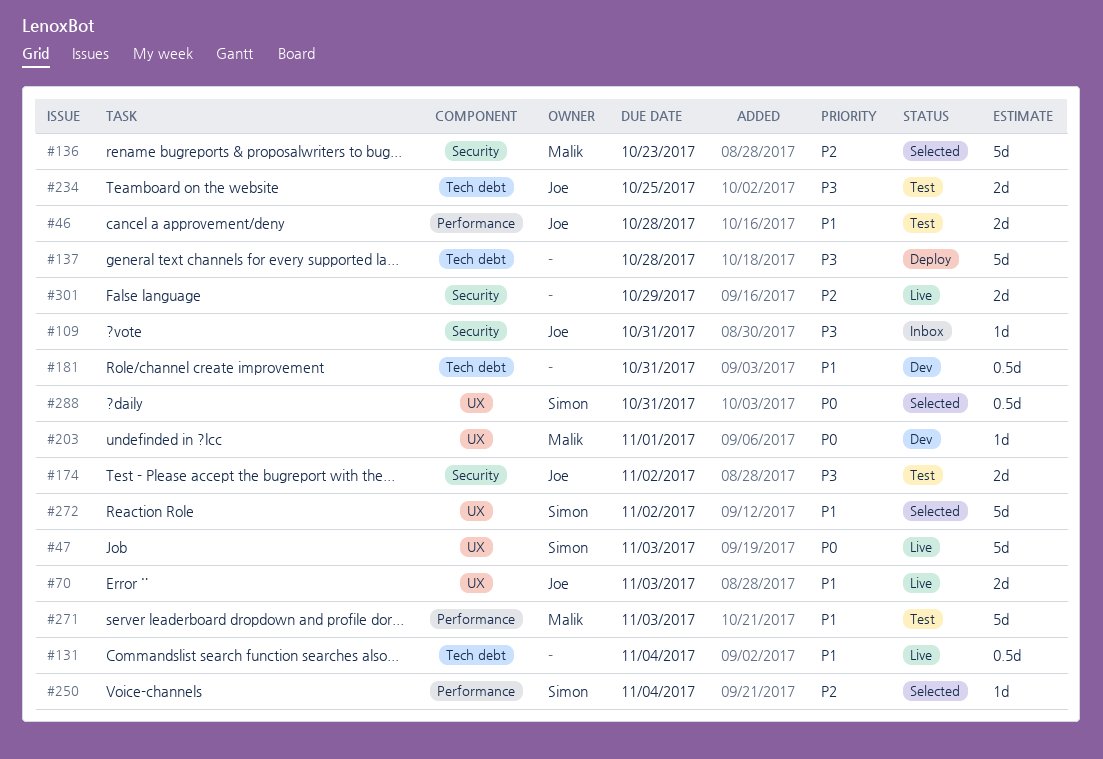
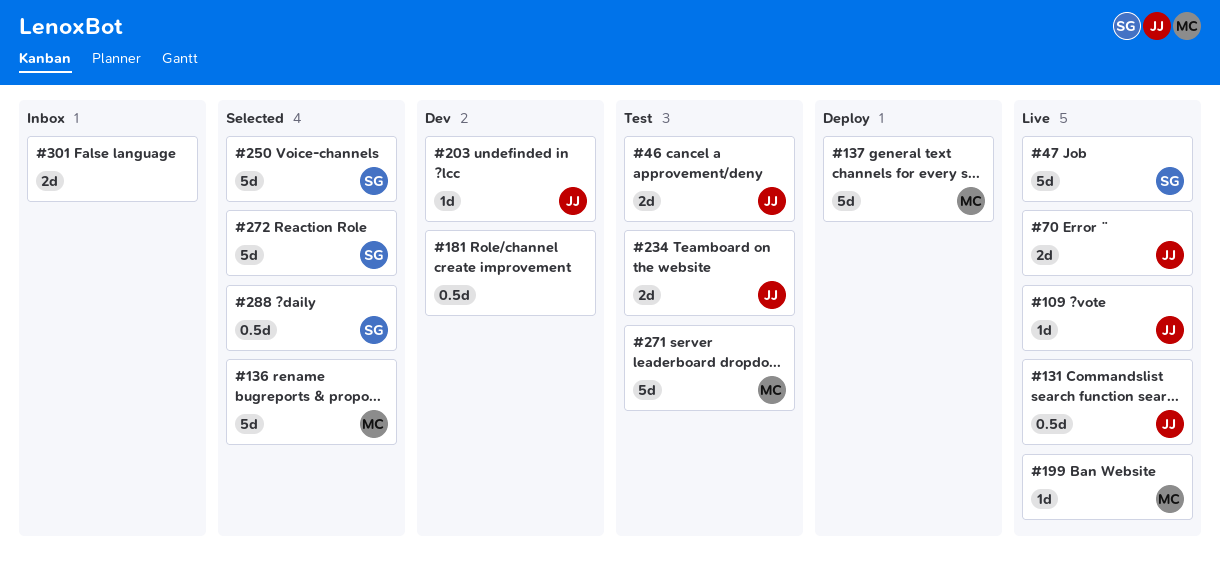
#109, status: Inbox -> Live
#131, owner: none -> Joe
#137, owner: none -> Malik
#174: present -> none
#199: none -> present
#203, owner: Malik -> Joe
#250, estimate: 1d -> 5d
#301, status: Live -> Inbox

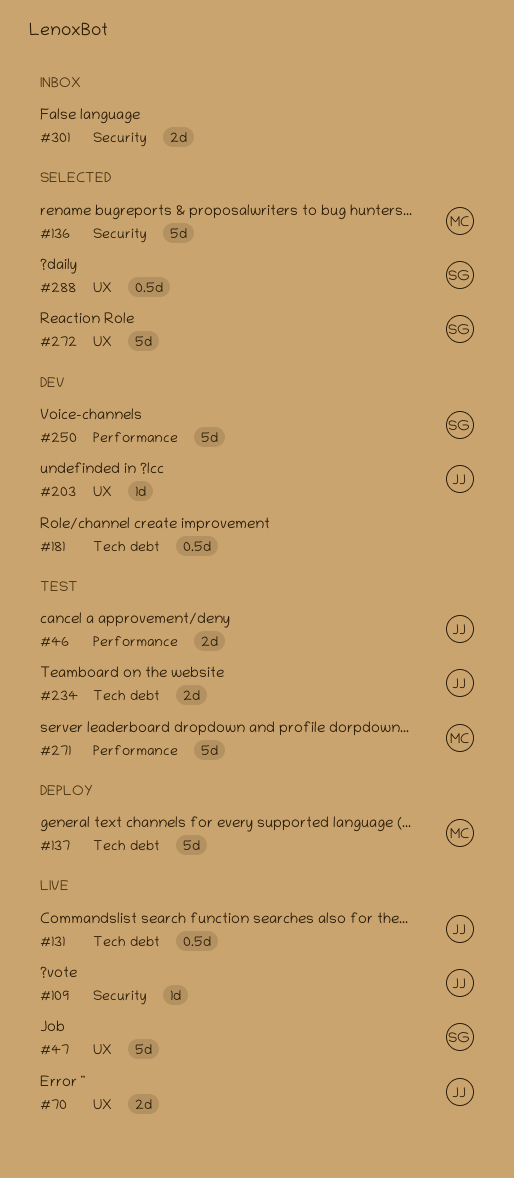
#199: present -> none
#250, status: Selected -> Dev

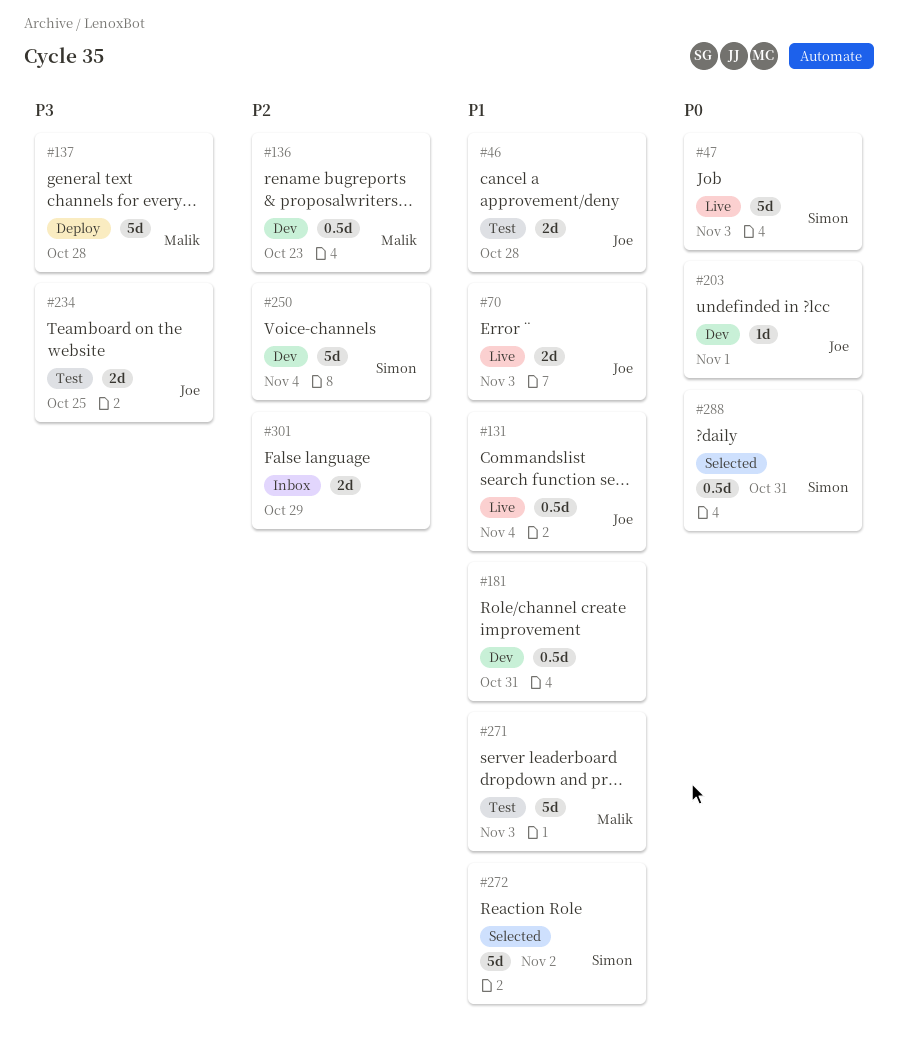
#109: present -> none
#136, status: Selected -> Dev
#136, estimate: 5d -> 0.5d

